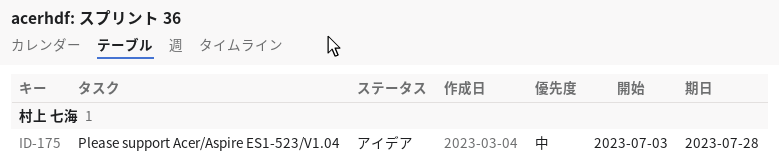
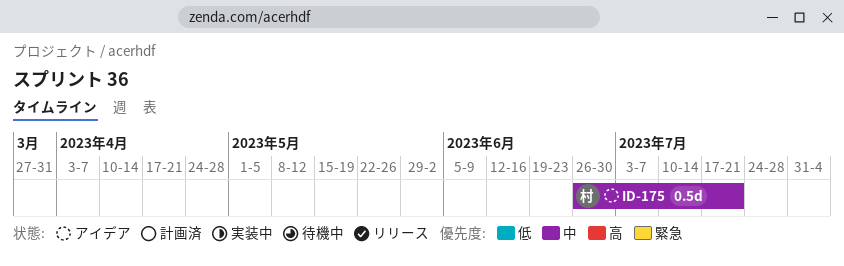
ID-175, start: Jul 3 -> Jun 26
ID-175, due: Jul 28 -> Jul 21

